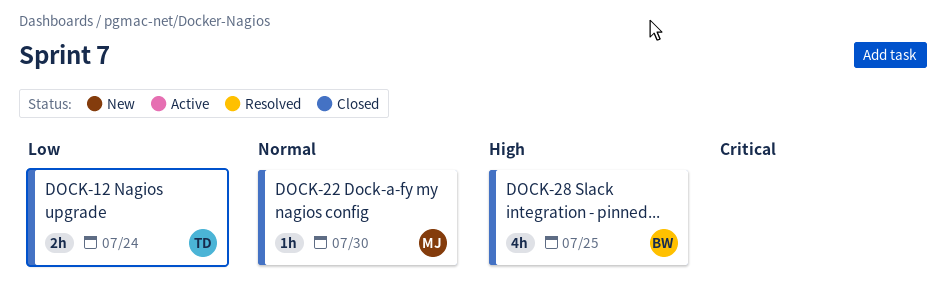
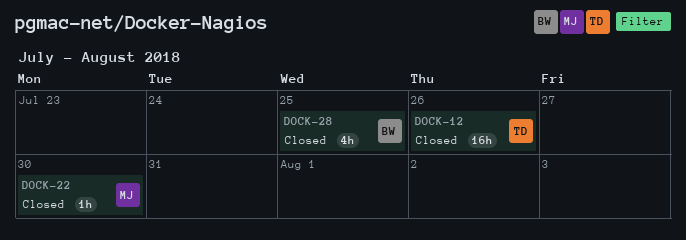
DOCK-12, estimate: 2h -> 16h
DOCK-12, due: Jul 24 -> Jul 26

